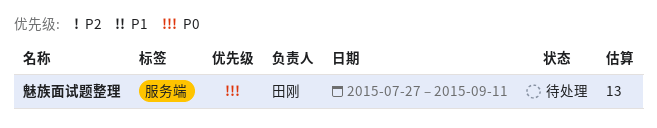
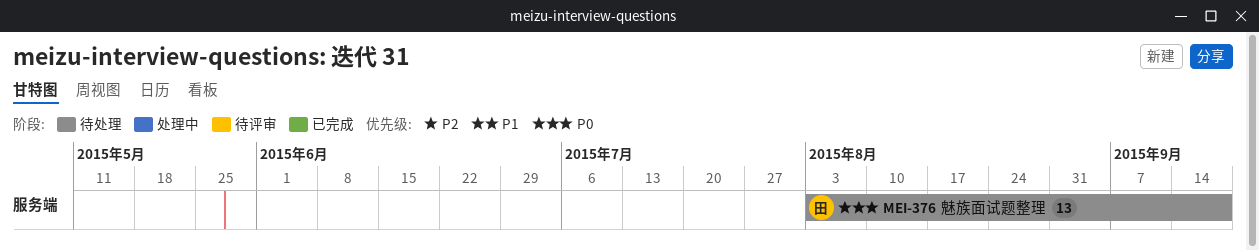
魅族面试题整理, start: Jul 27 -> Aug 3
魅族面试题整理, due: Sep 11 -> Sep 18

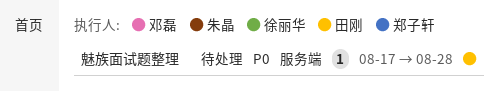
魅族面试题整理, estimate: 13 -> 1
魅族面试题整理, start: Aug 3 -> Aug 17
魅族面试题整理, due: Sep 18 -> Aug 28

